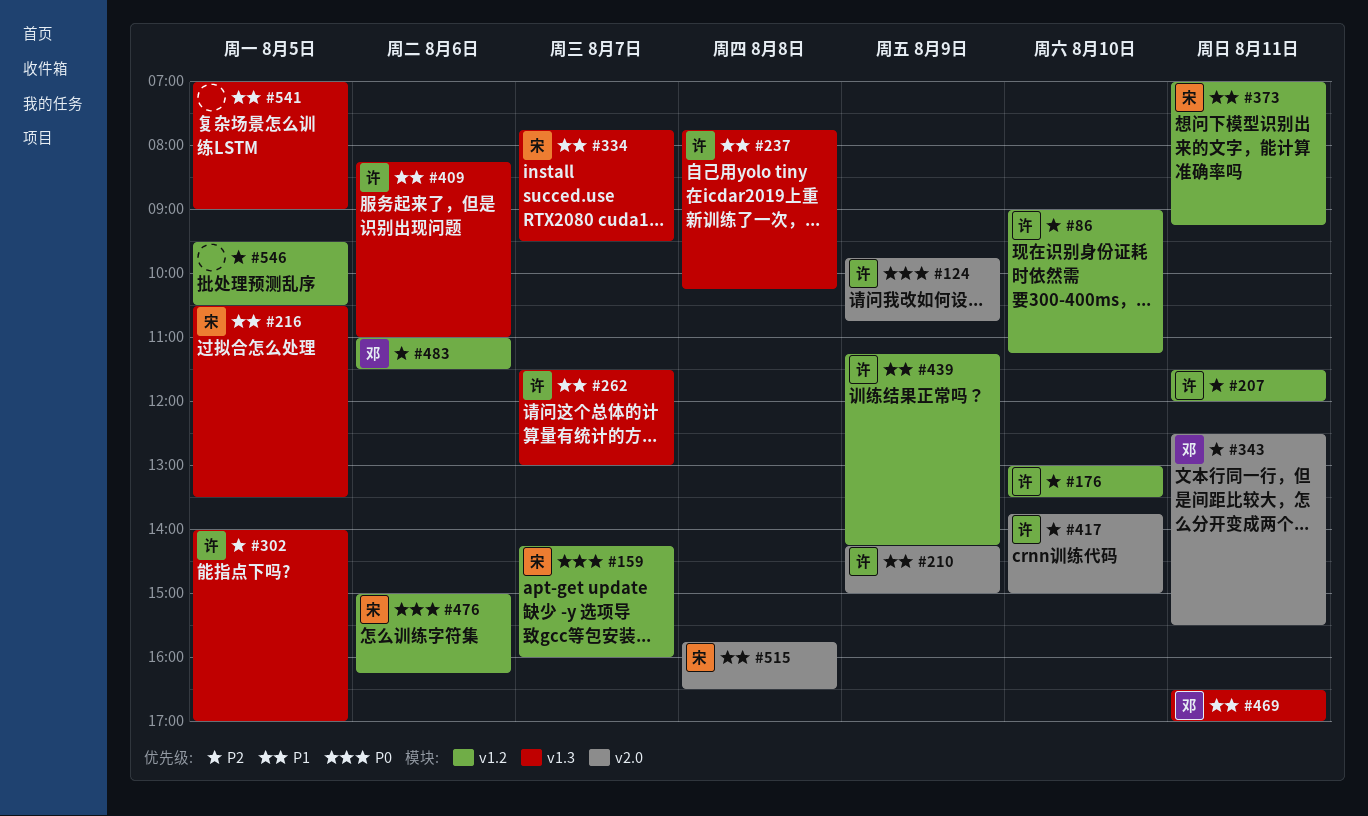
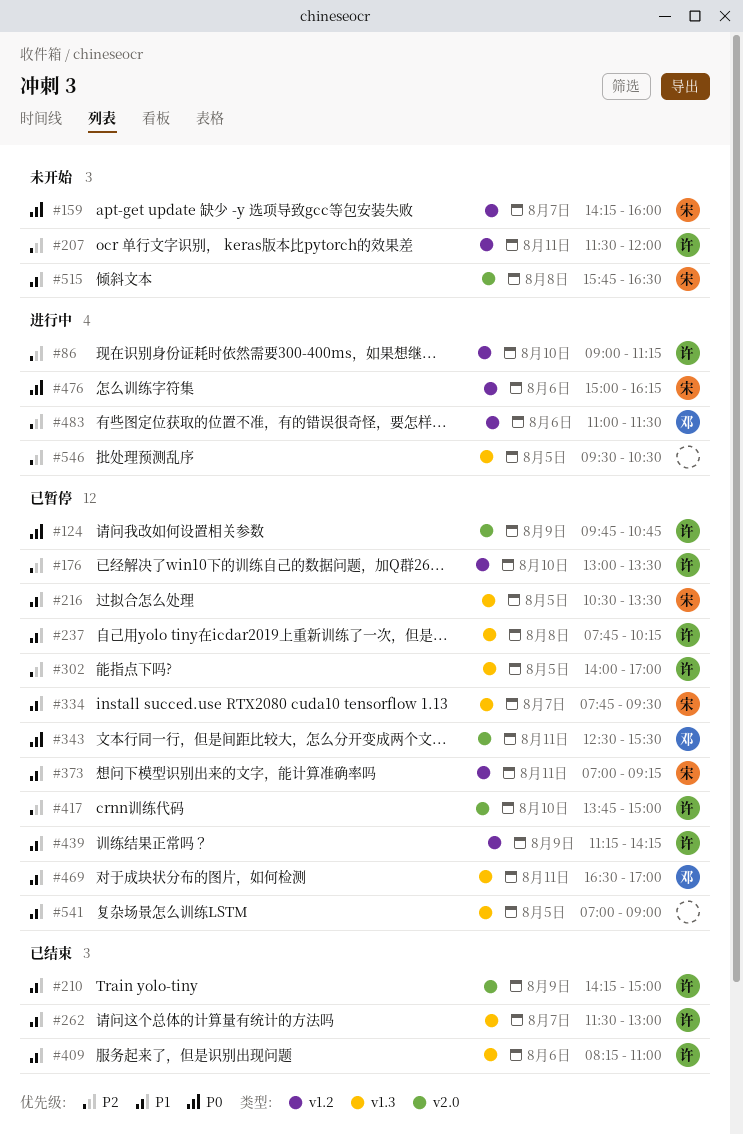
#343, priority: P2 -> P0
#546, label: v1.2 -> v1.3

